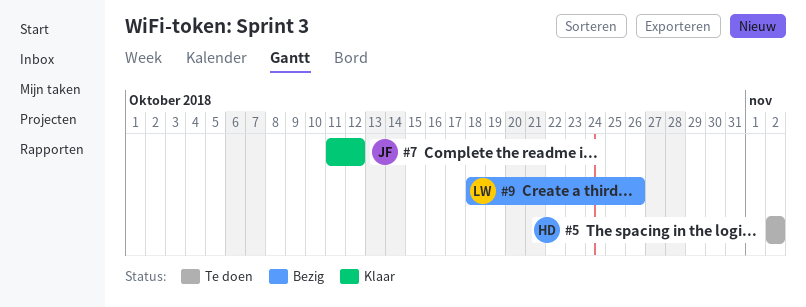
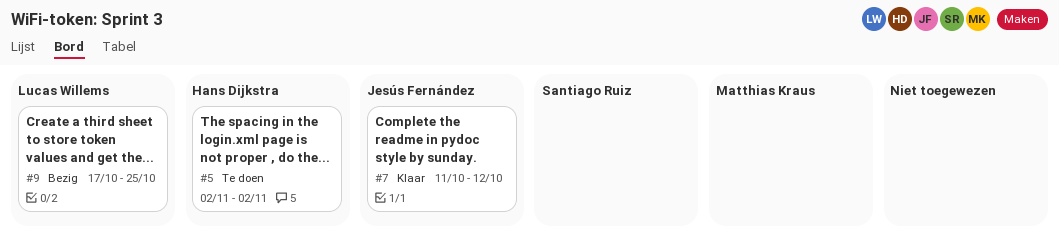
#9, start: Oct 18 -> Oct 17
#9, due: Oct 26 -> Oct 25

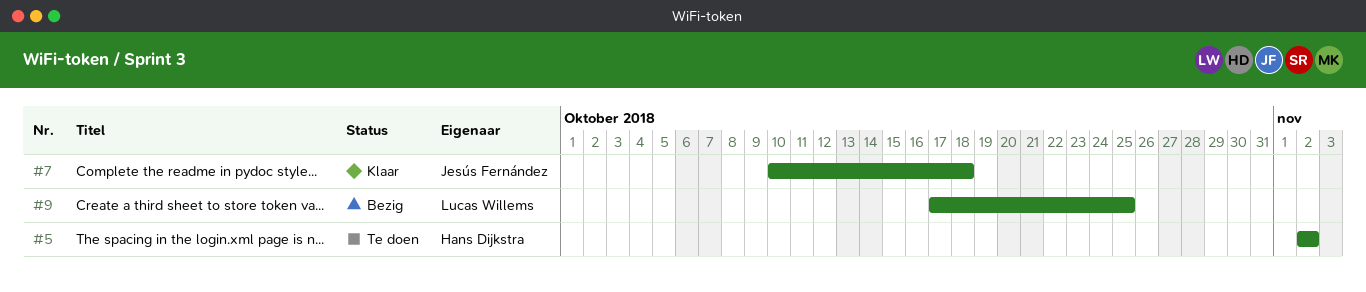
#7, start: Oct 11 -> Oct 10
#7, due: Oct 12 -> Oct 18

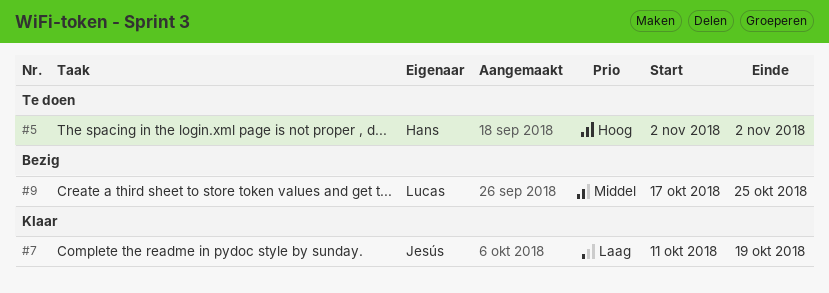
#7, start: Oct 10 -> Oct 11
#7, due: Oct 18 -> Oct 19

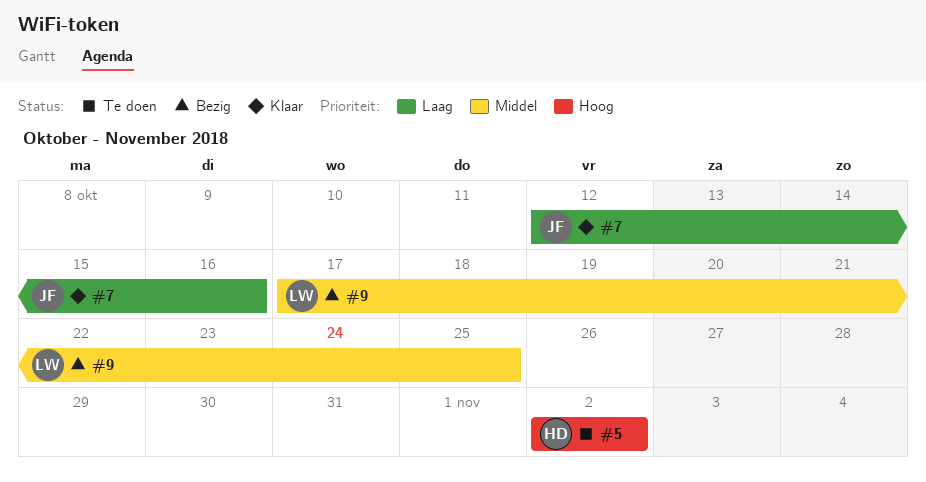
#7, start: Oct 11 -> Oct 12
#7, due: Oct 19 -> Oct 16

